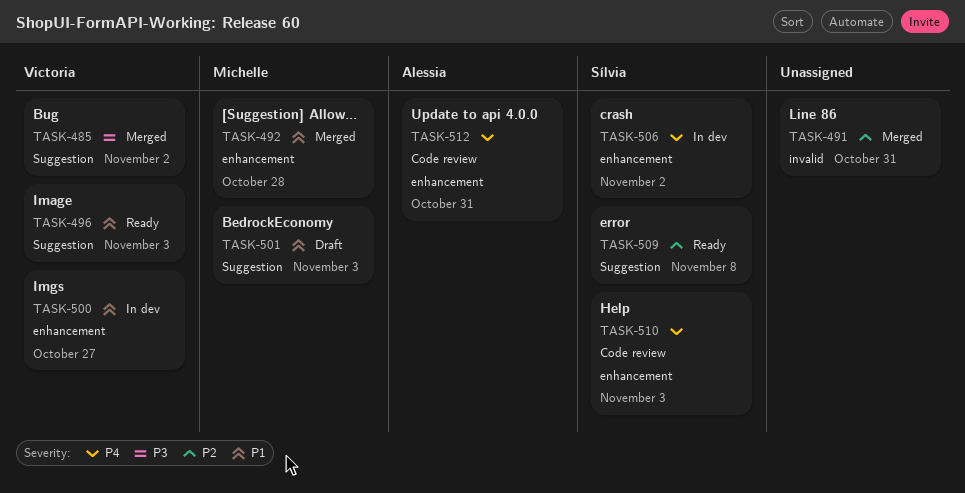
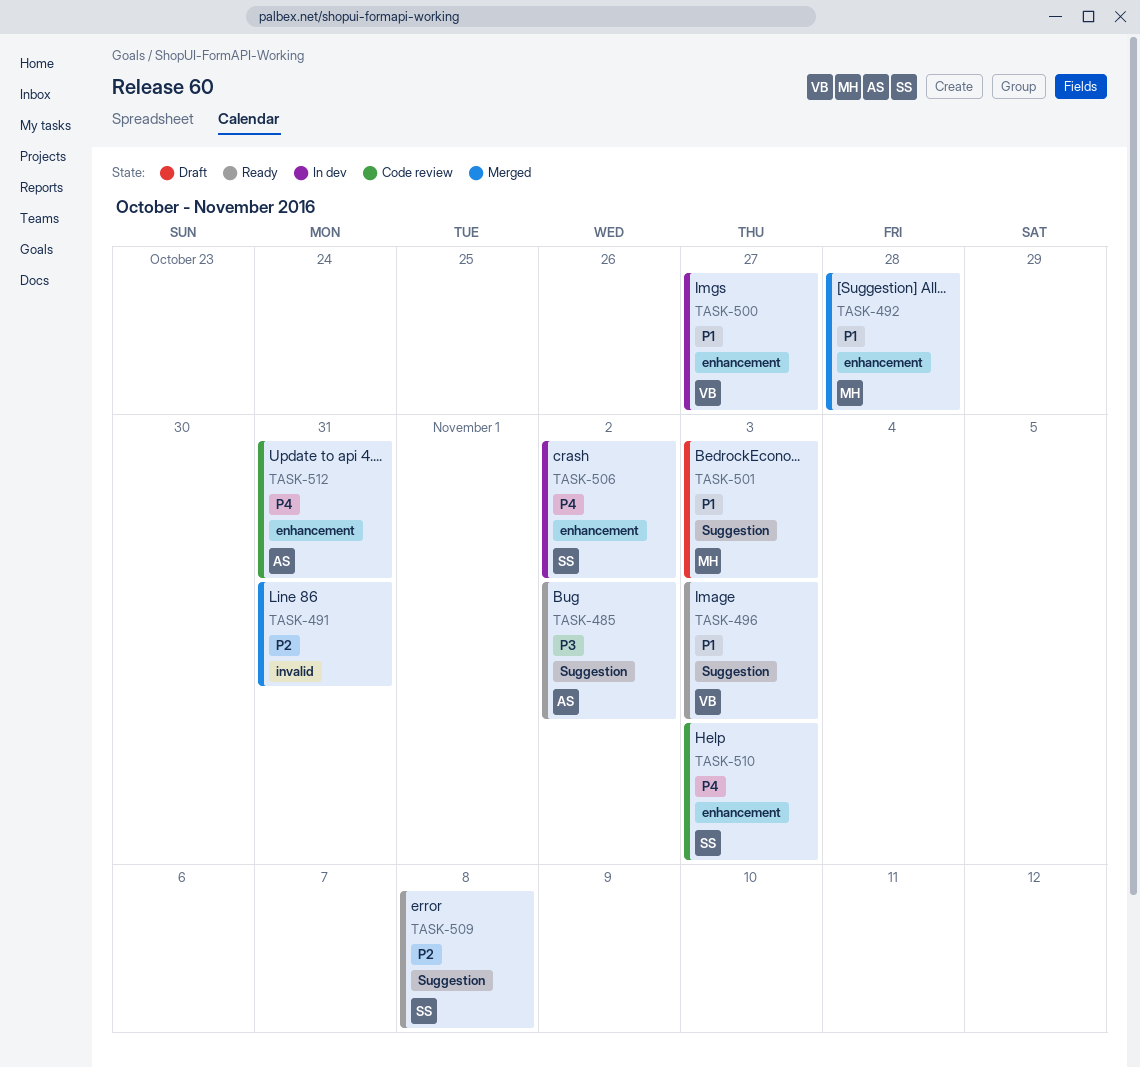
TASK-485, status: Merged -> Ready
TASK-485, owner: Victoria -> Alessia

